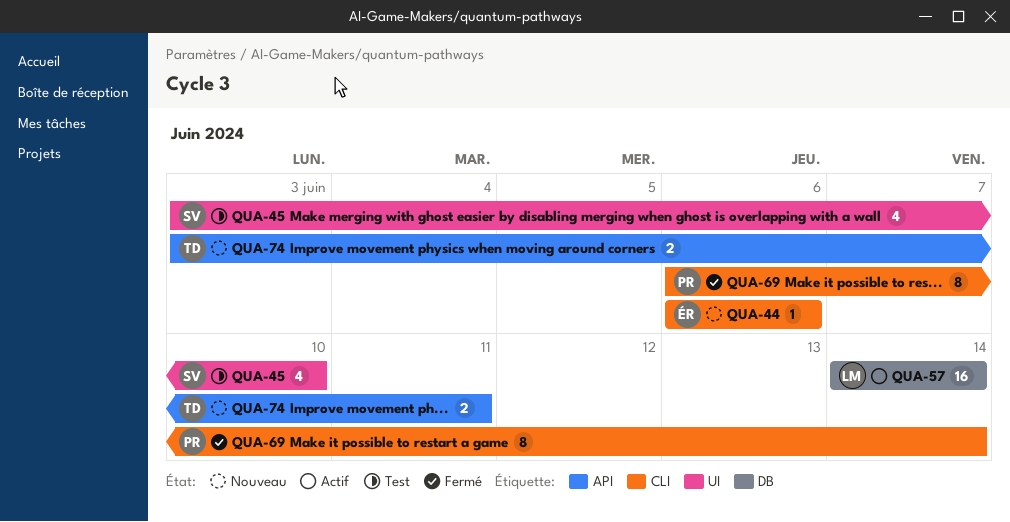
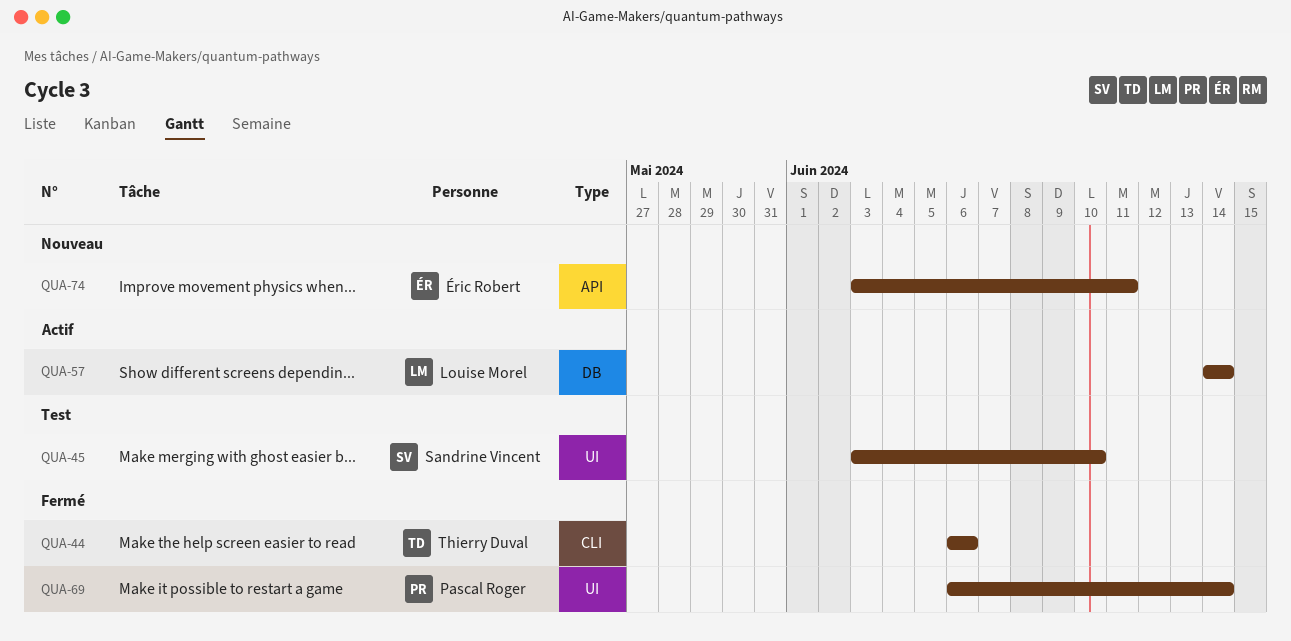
QUA-44, status: Nouveau -> Fermé
QUA-44, owner: Éric Robert -> Thierry Duval
QUA-69, label: CLI -> UI
QUA-74, owner: Thierry Duval -> Éric Robert

